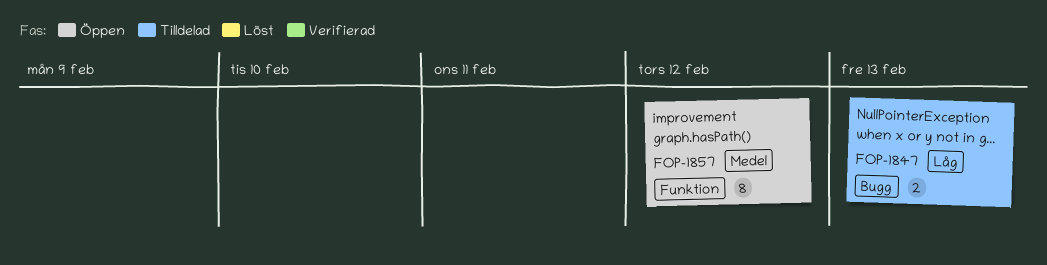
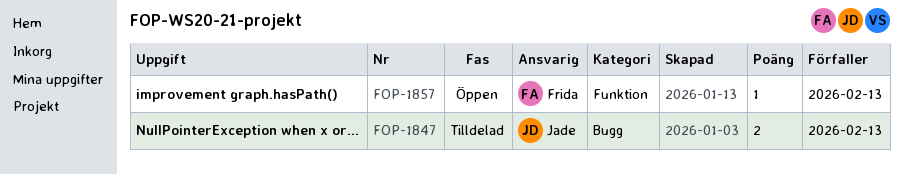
FOP-1857, estimate: 8 -> 1
FOP-1857, due: Feb 12 -> Feb 13

